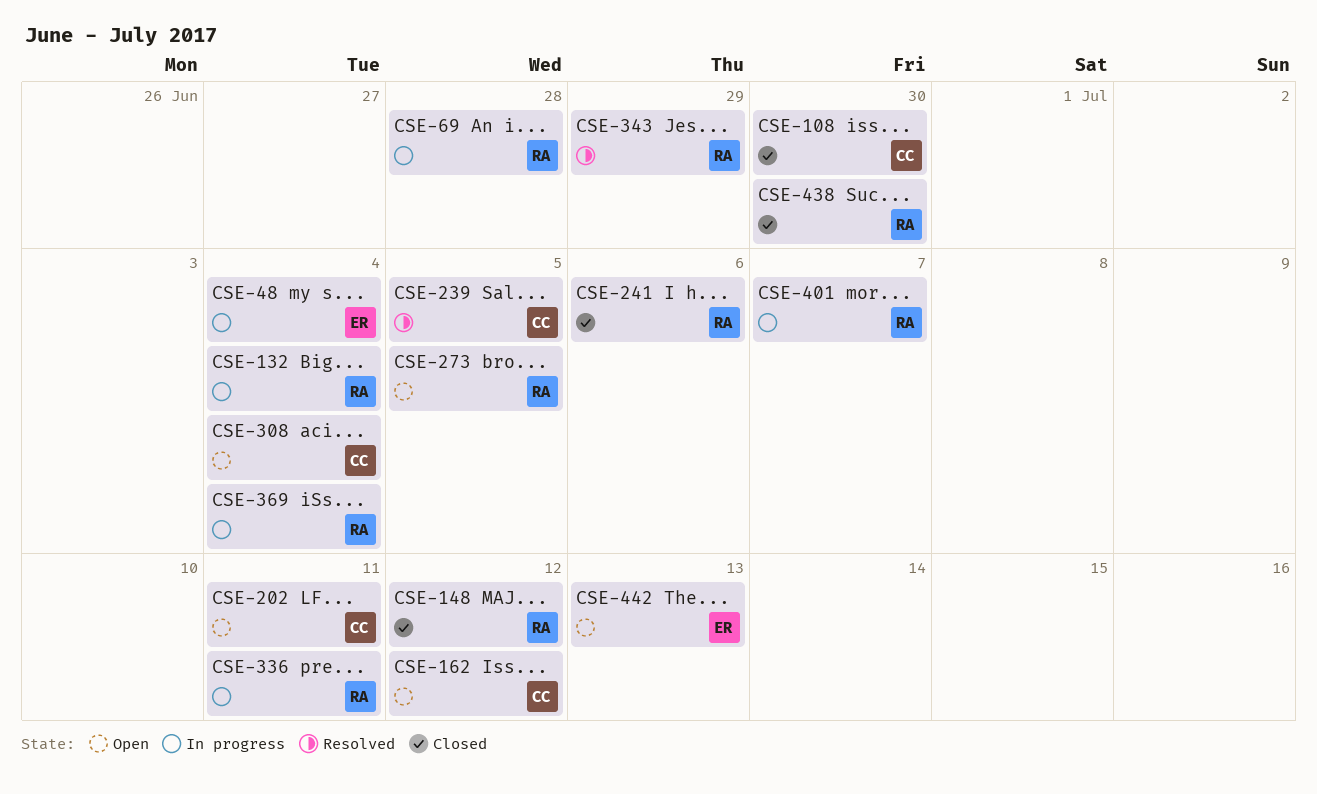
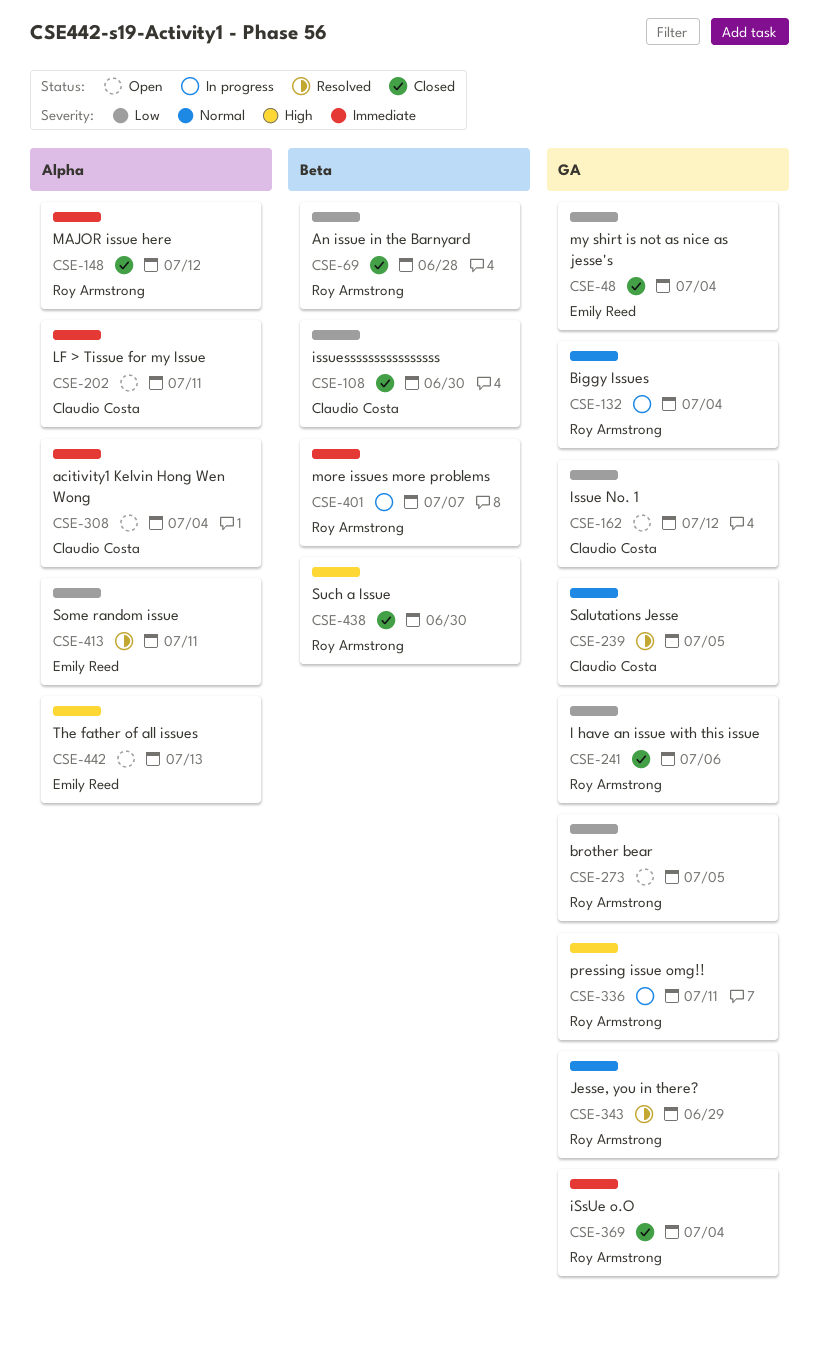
CSE-48, status: In progress -> Closed
CSE-69, status: In progress -> Closed
CSE-369, status: In progress -> Closed
CSE-413: none -> present

